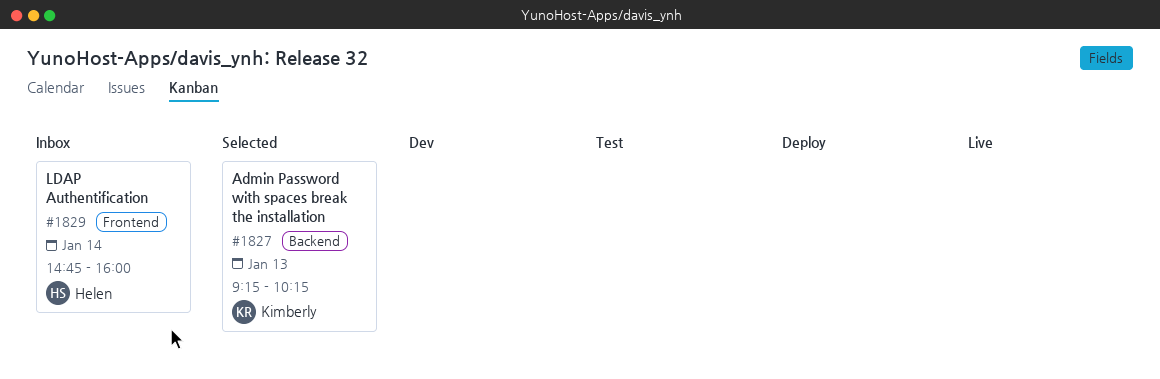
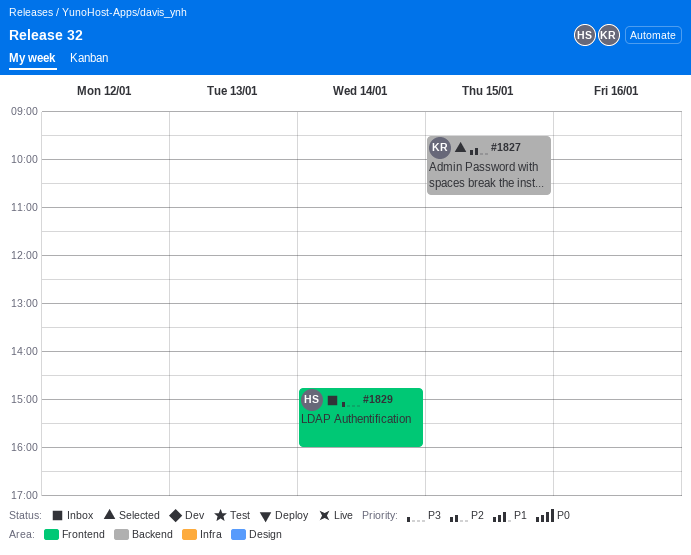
#1827, day: Jan 13 -> Jan 15
#1827, begins: 09:15 -> 09:30
#1827, ends: 10:15 -> 10:45

